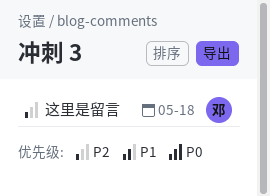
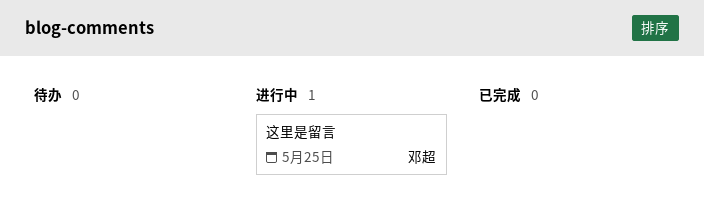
这里是留言, due: May 18 -> May 25

